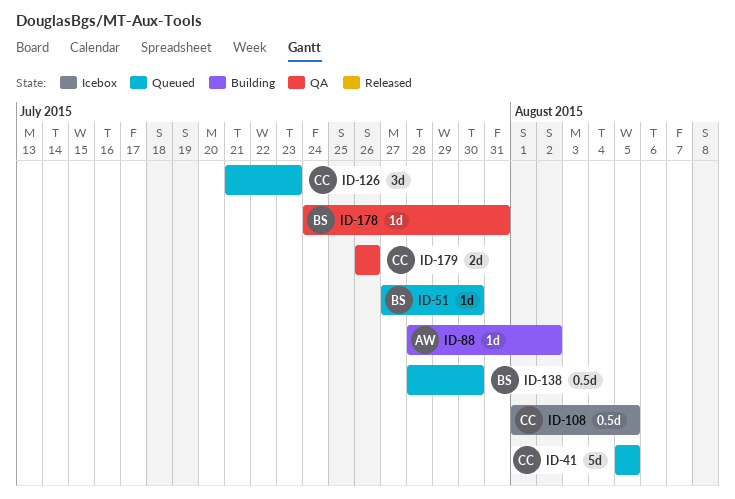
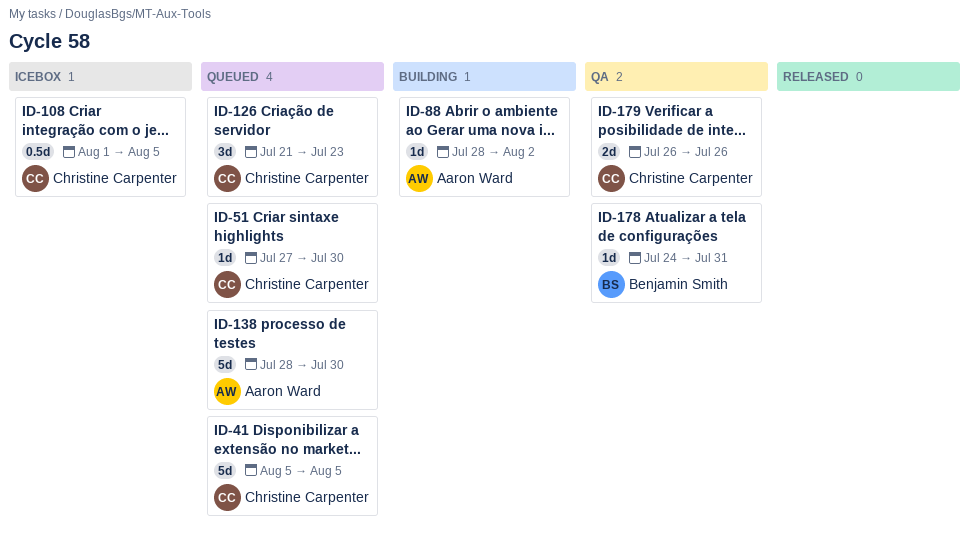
ID-51, owner: Benjamin Smith -> Christine Carpenter
ID-138, owner: Benjamin Smith -> Aaron Ward
ID-138, estimate: 0.5d -> 5d

